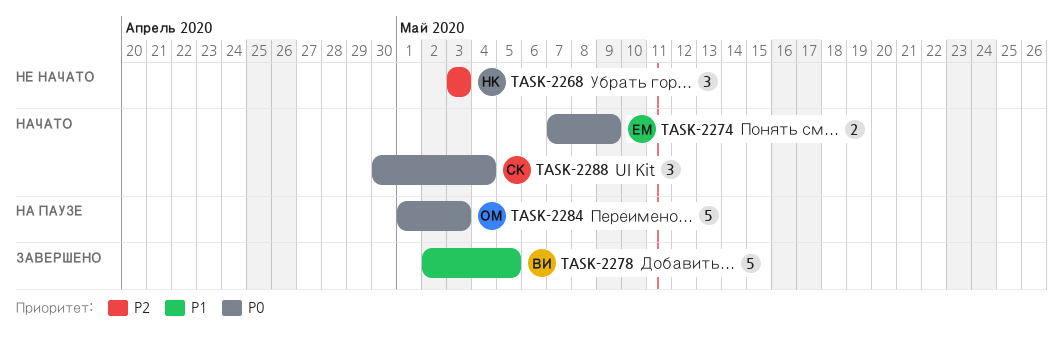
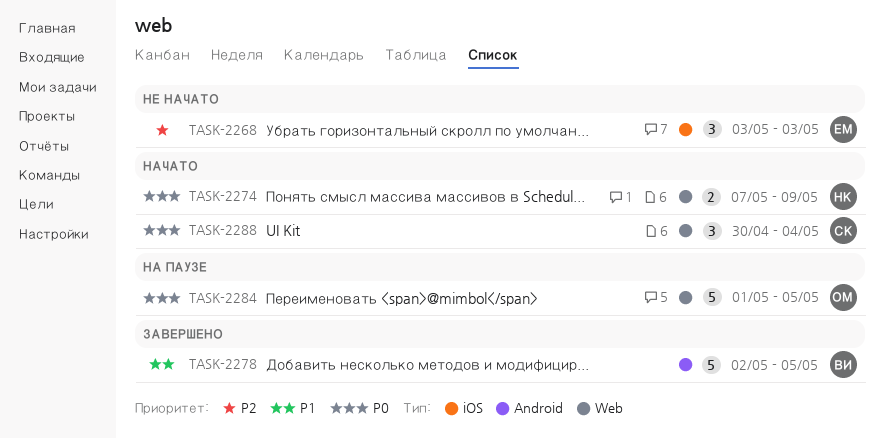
TASK-2268, owner: НК -> ЕМ
TASK-2274, owner: ЕМ -> НК
TASK-2284, due: May 3 -> May 5

